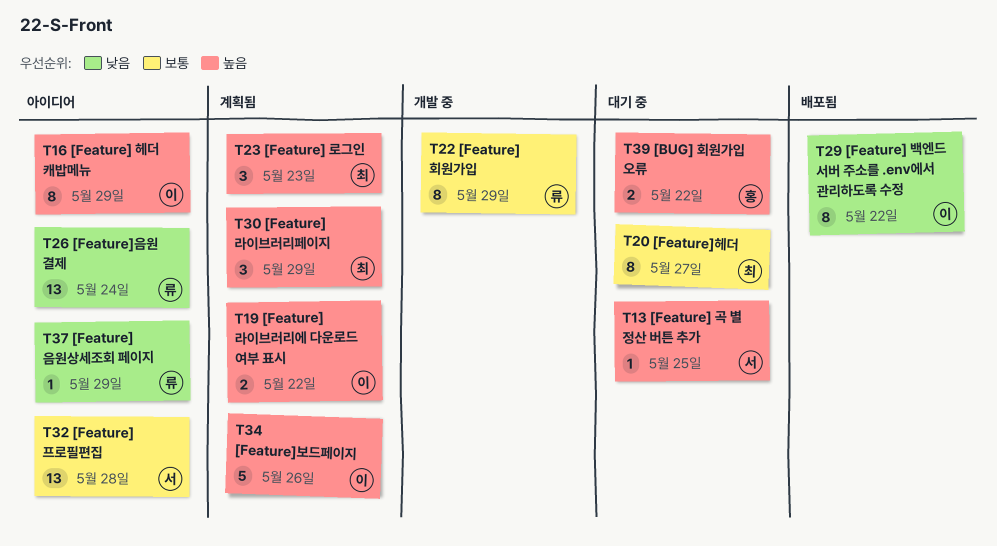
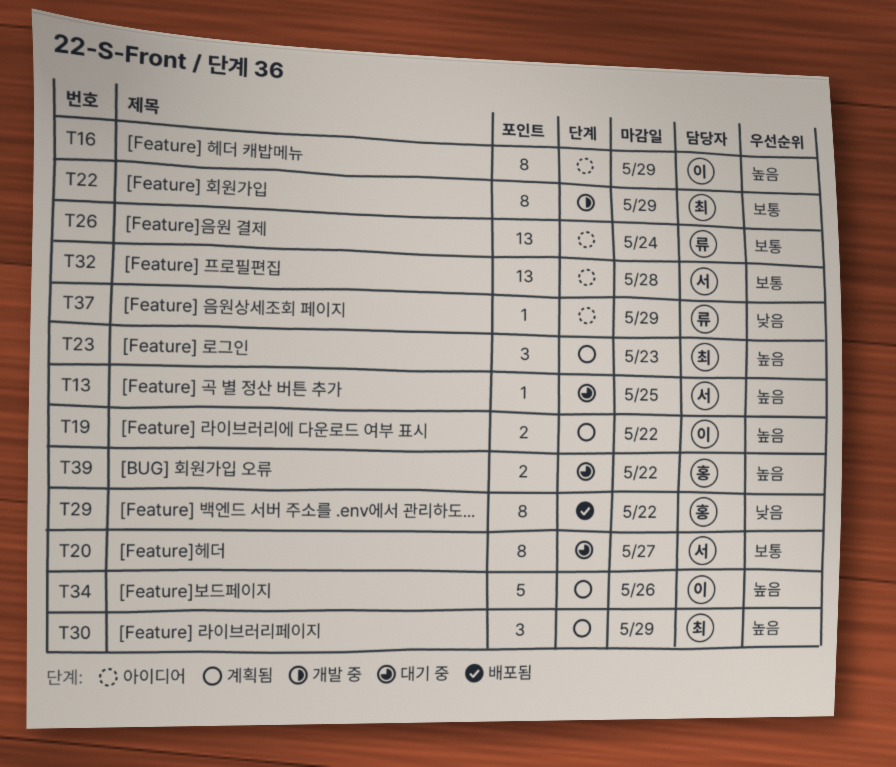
T20, owner: 최 -> 서
T22, owner: 류 -> 최
T26, priority: 낮음 -> 보통
T29, owner: 이 -> 홍

